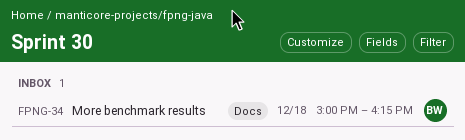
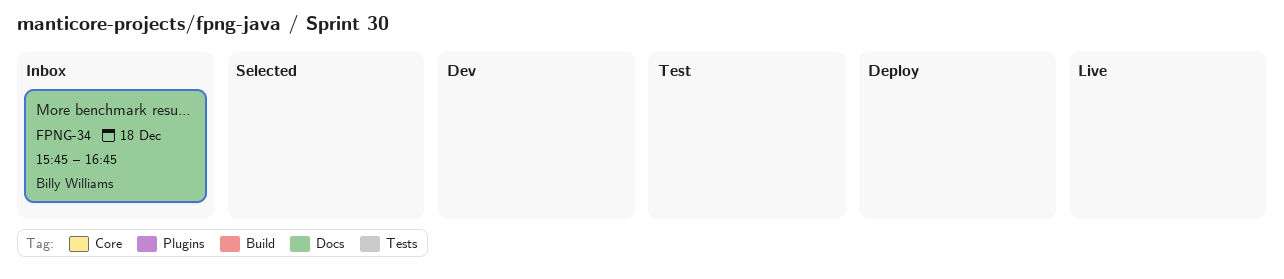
FPNG-34, begins: 15:00 -> 15:45
FPNG-34, ends: 16:15 -> 16:45

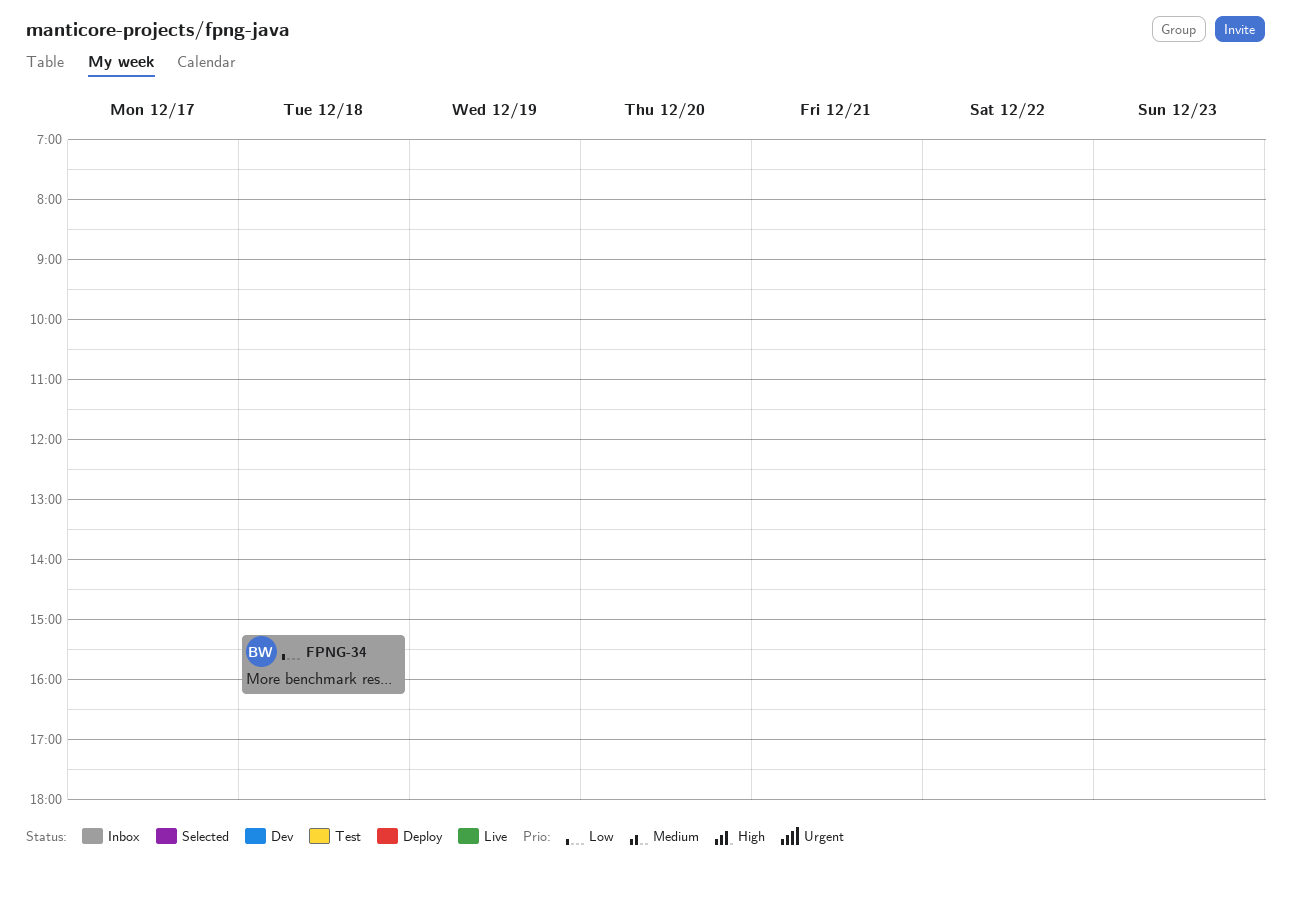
FPNG-34, begins: 15:45 -> 15:15
FPNG-34, ends: 16:45 -> 16:15

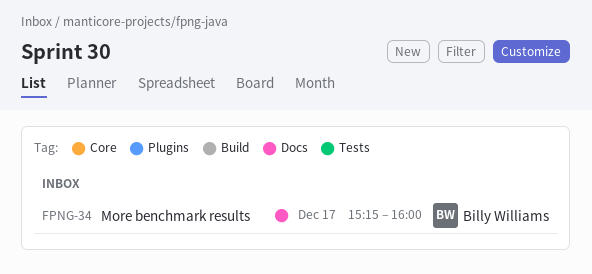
FPNG-34, day: Dec 18 -> Dec 17
FPNG-34, ends: 16:15 -> 16:00

